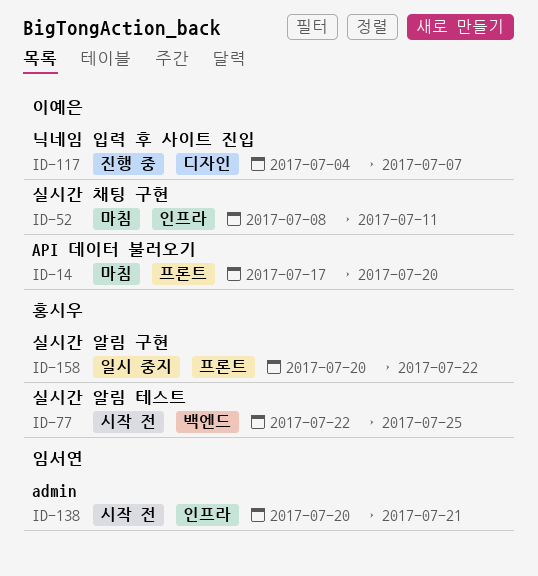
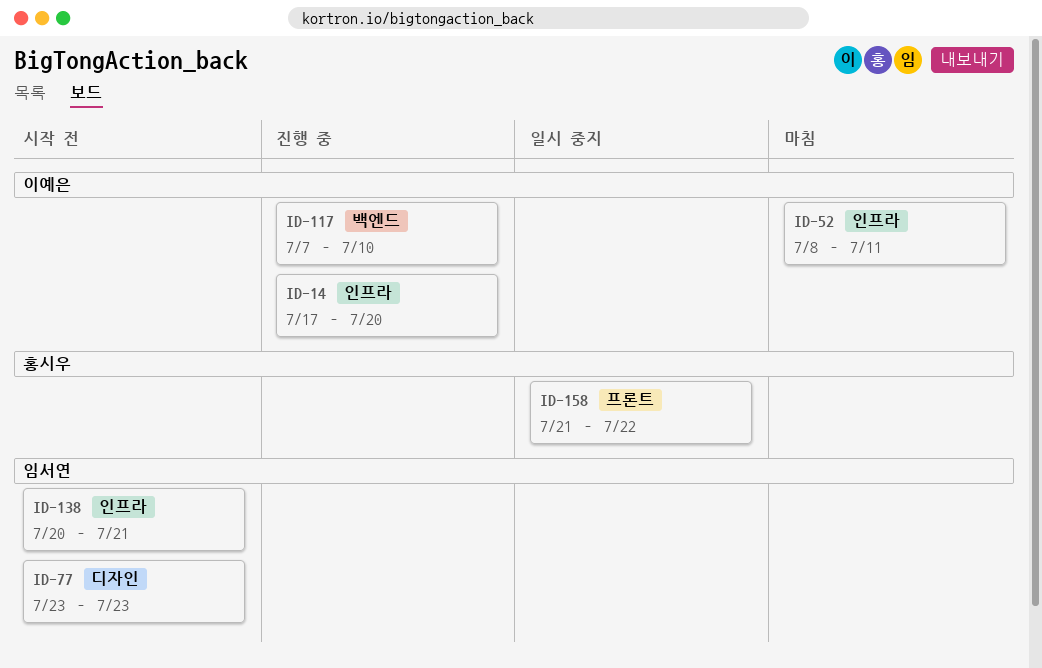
ID-14, status: 마침 -> 진행 중
ID-14, label: 프론트 -> 인프라
ID-77, owner: 홍시우 -> 임서연
ID-77, label: 백엔드 -> 디자인
ID-77, start: Jul 22 -> Jul 23
ID-77, due: Jul 25 -> Jul 23
ID-117, label: 디자인 -> 백엔드
ID-117, start: Jul 4 -> Jul 7
ID-117, due: Jul 7 -> Jul 10
ID-158, start: Jul 20 -> Jul 21

